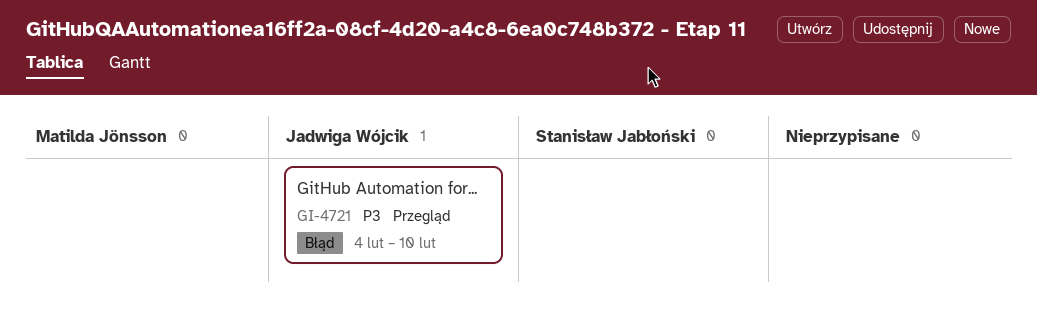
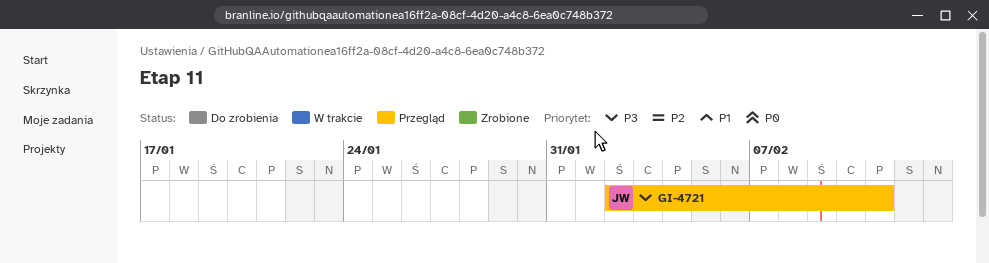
GI-4721, start: Feb 4 -> Feb 2
GI-4721, due: Feb 10 -> Feb 11

